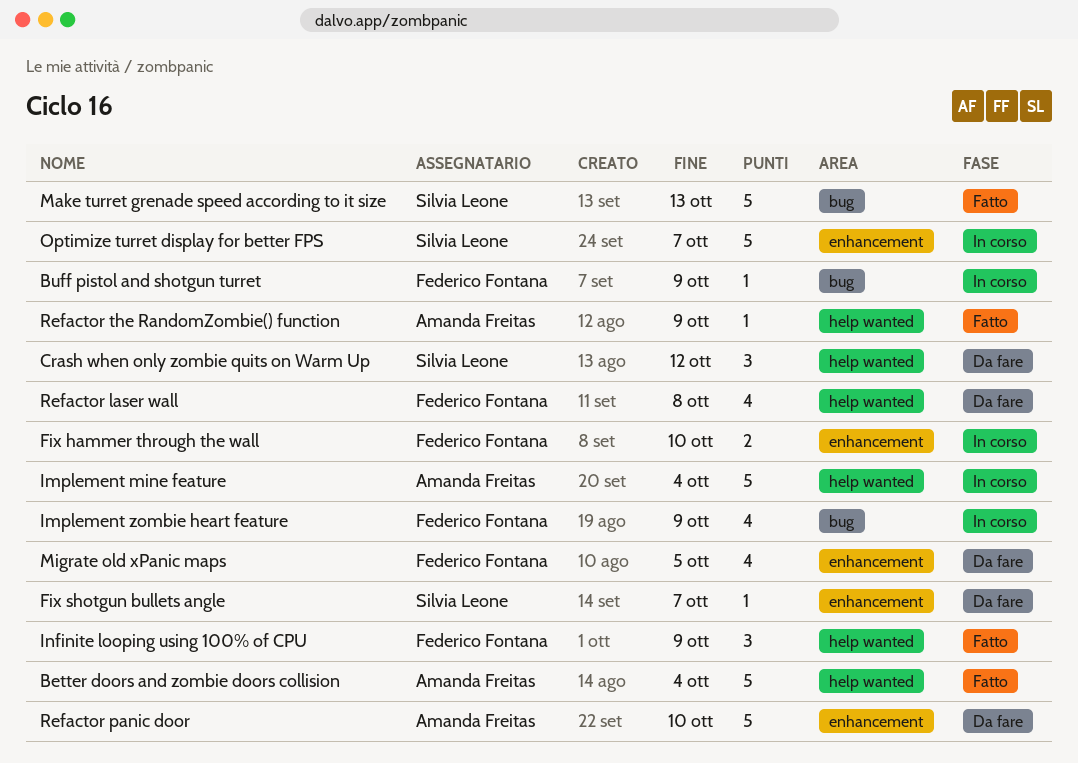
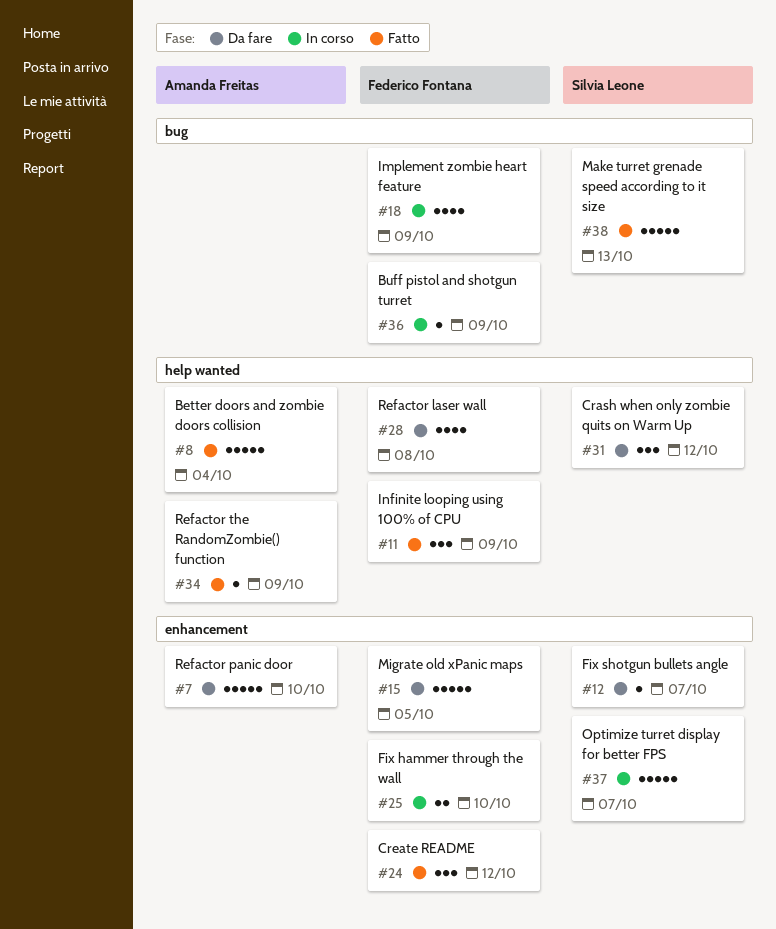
Create README: none -> present
Implement mine feature: present -> none
Migrate old xPanic maps, estimate: 4 -> 5

